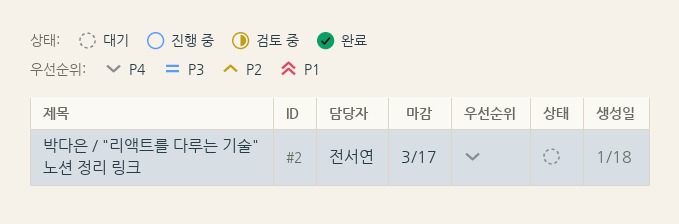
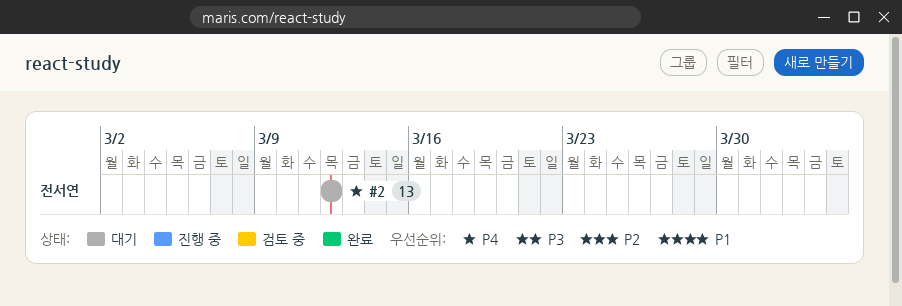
#2, due: Mar 17 -> Mar 12

